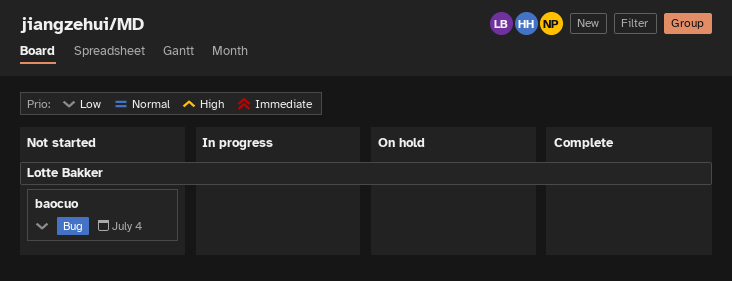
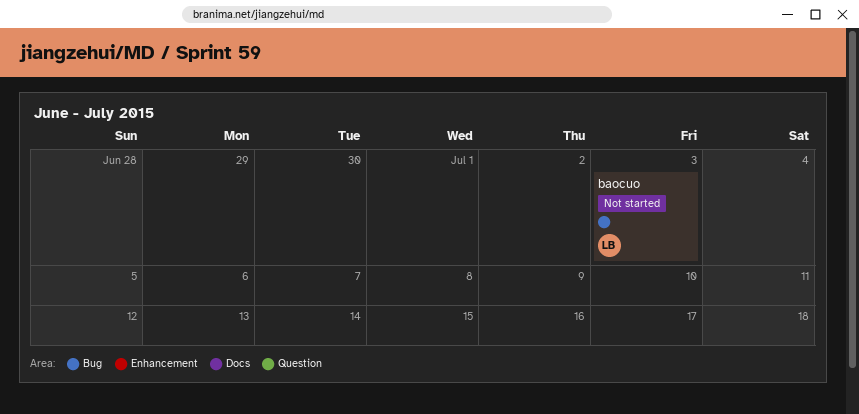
baocuo, due: Jul 4 -> Jul 3

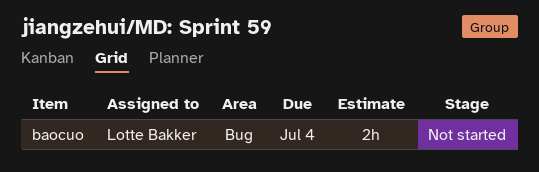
baocuo, due: Jul 3 -> Jul 4

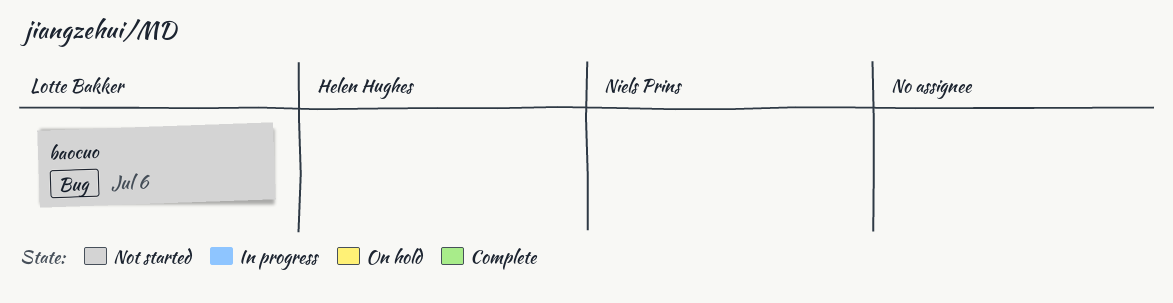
baocuo, due: Jul 4 -> Jul 6

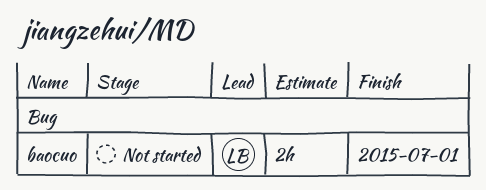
baocuo, due: Jul 6 -> Jul 1

